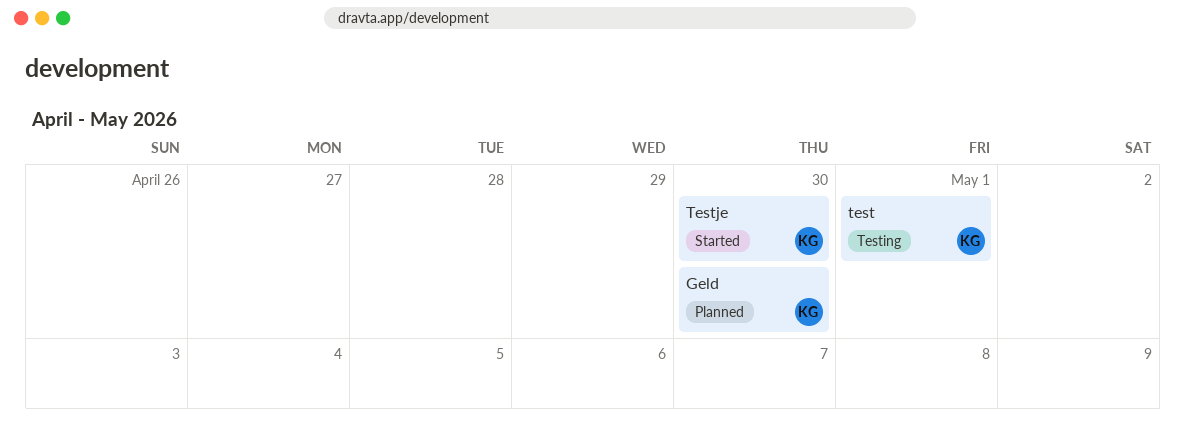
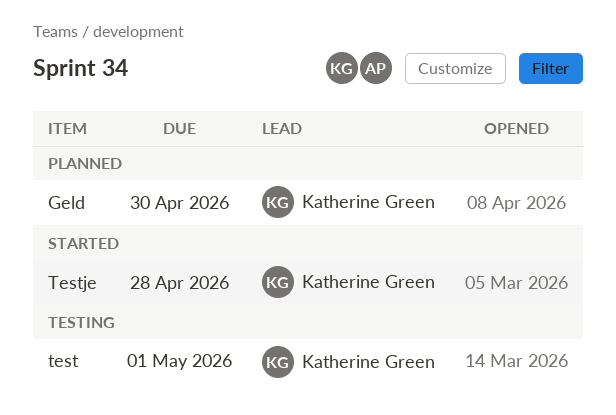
Testje, due: Apr 30 -> Apr 28

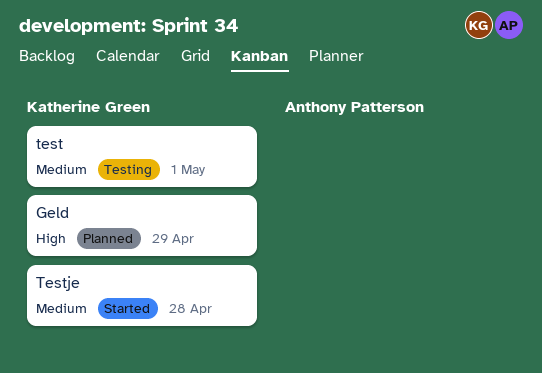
Geld, due: Apr 30 -> Apr 29

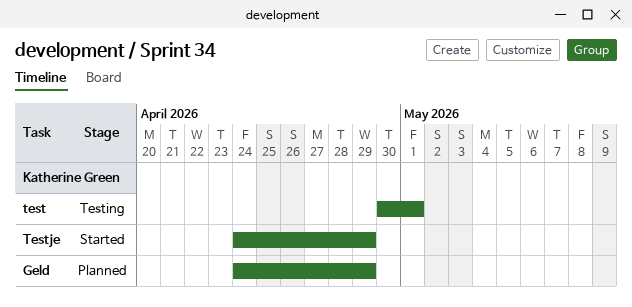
Testje, due: Apr 28 -> Apr 29

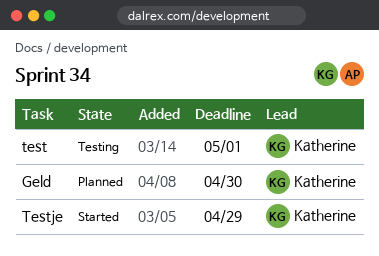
Geld, due: Apr 29 -> Apr 30

